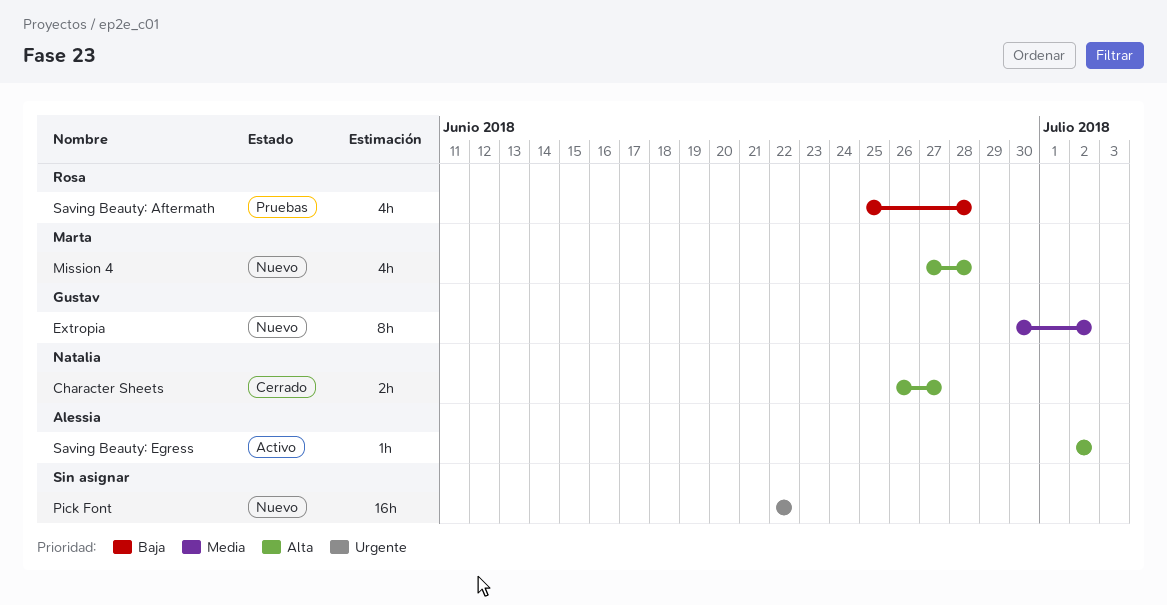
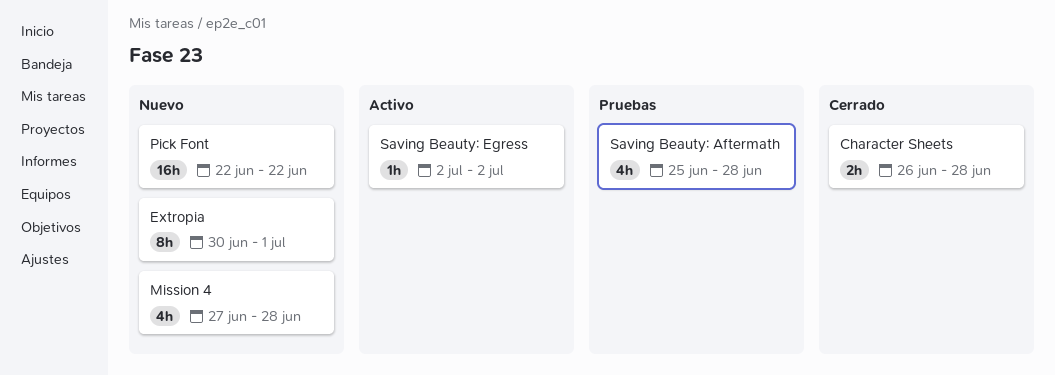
Character Sheets, due: Jun 27 -> Jun 28
Extropia, due: Jul 2 -> Jul 1

